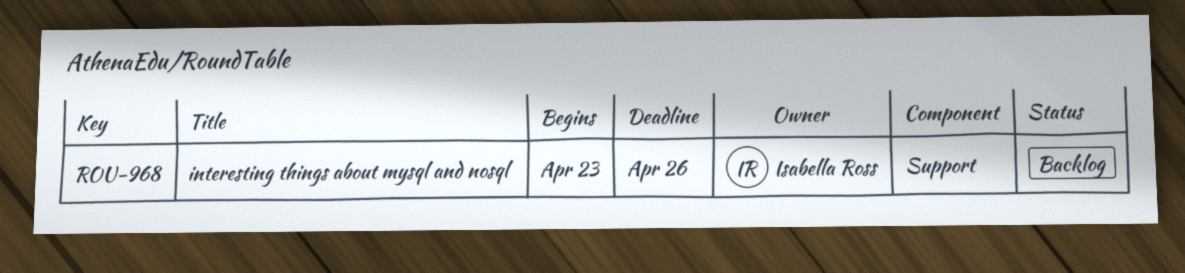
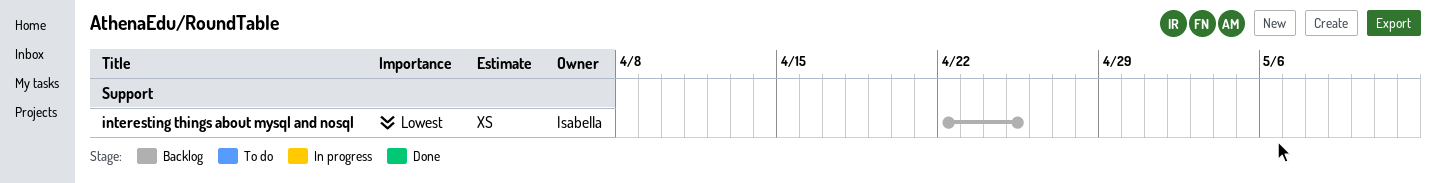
interesting things about mysql and nosql, start: Apr 23 -> Apr 22
interesting things about mysql and nosql, due: Apr 26 -> Apr 25

